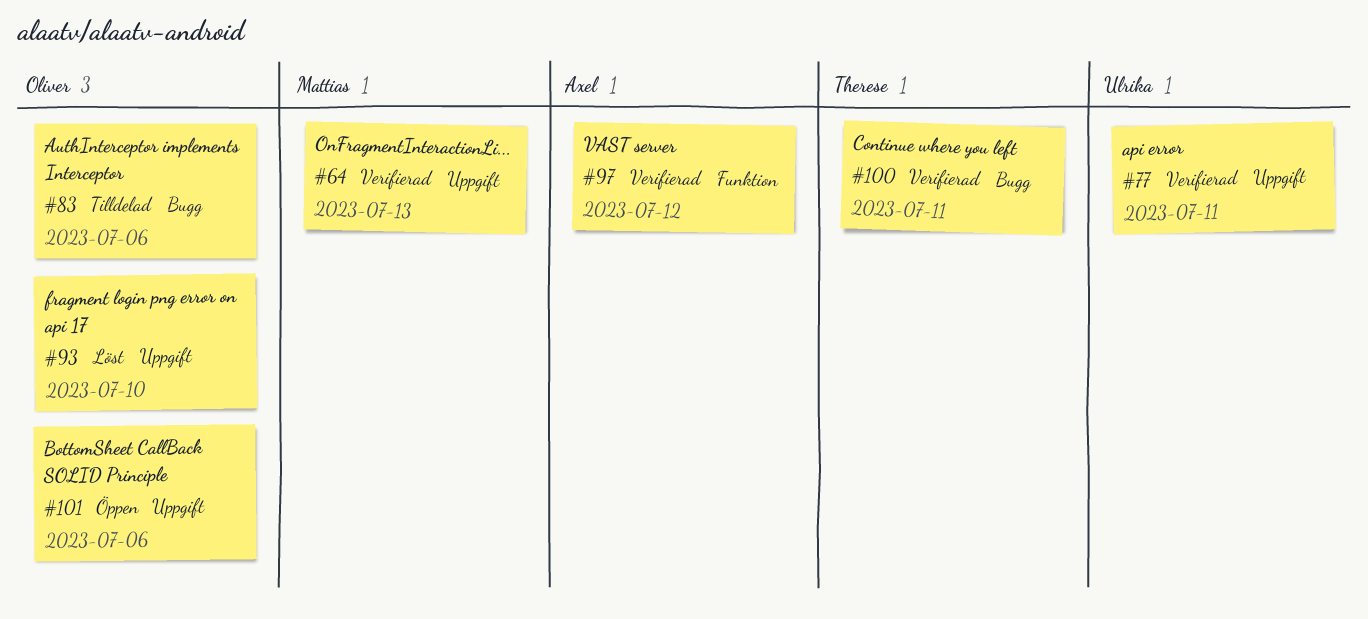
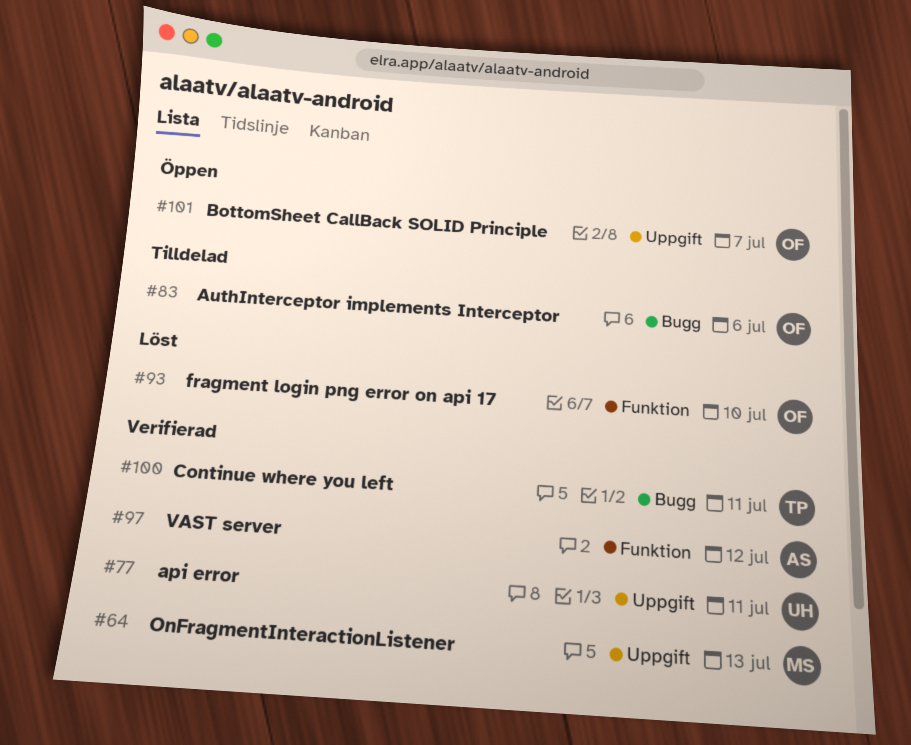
#93, label: Uppgift -> Funktion
#101, due: Jul 6 -> Jul 7

